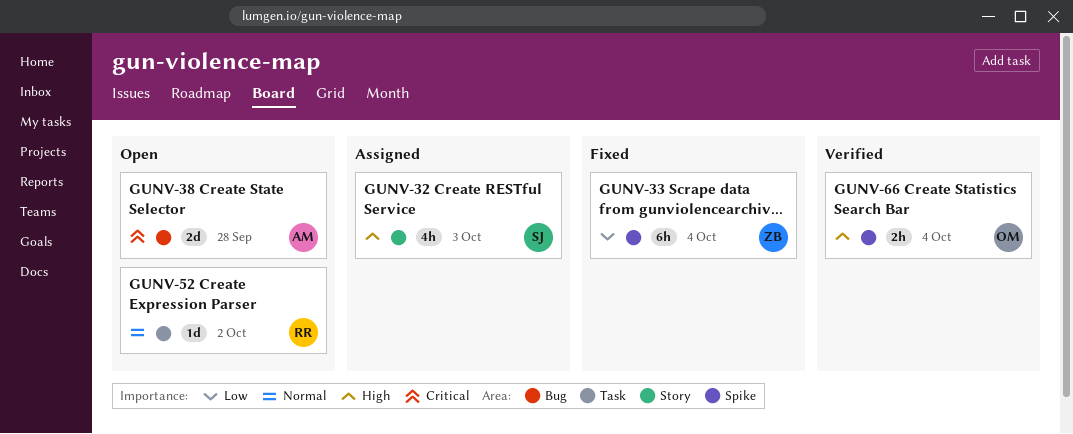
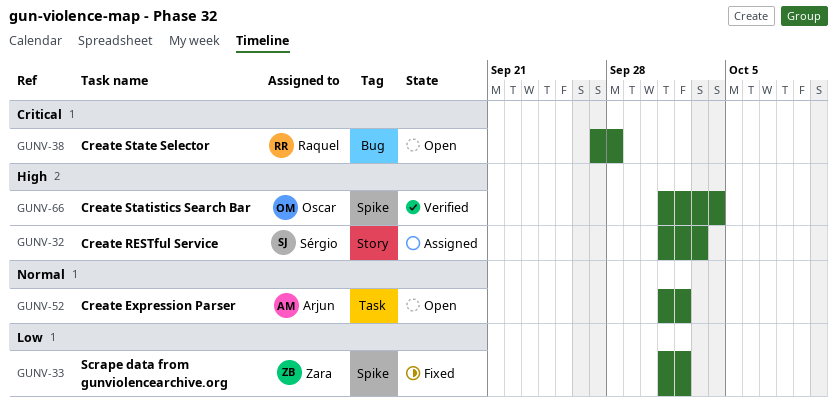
GUNV-33, due: Oct 4 -> Oct 2
GUNV-38, owner: Arjun -> Raquel
GUNV-52, owner: Raquel -> Arjun

